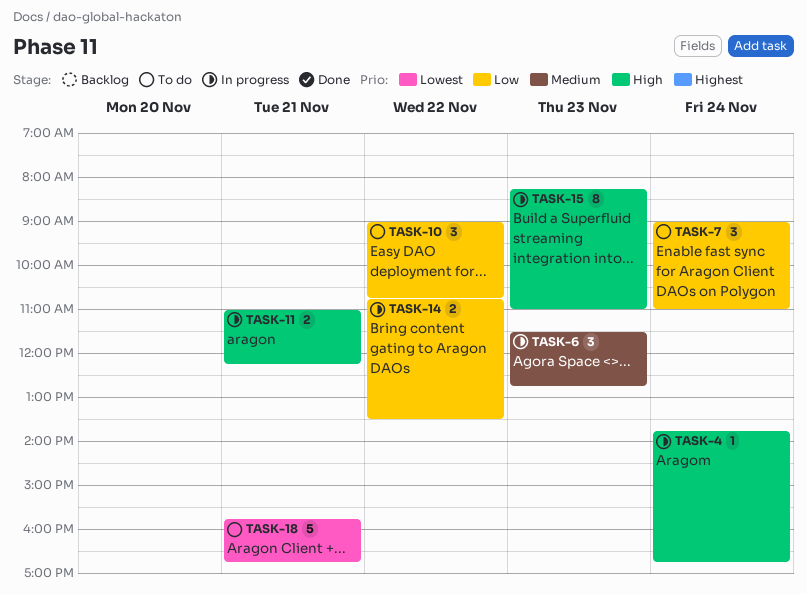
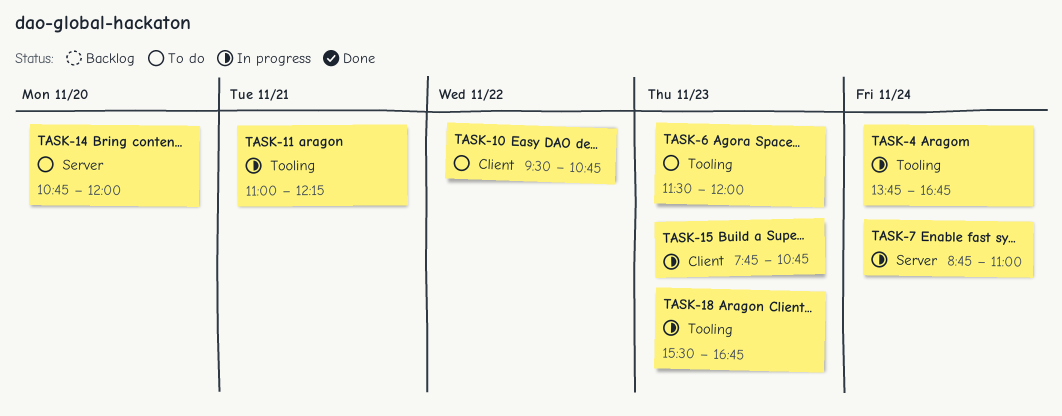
TASK-6, status: In progress -> To do
TASK-6, ends: 12:45 -> 12:00
TASK-7, status: To do -> In progress
TASK-7, begins: 09:00 -> 08:45
TASK-10, begins: 09:00 -> 09:30
TASK-14, status: In progress -> To do
TASK-14, day: Nov 22 -> Nov 20
TASK-14, ends: 13:30 -> 12:00
TASK-15, begins: 08:15 -> 07:45
TASK-15, ends: 11:00 -> 10:45
TASK-18, status: To do -> In progress
TASK-18, day: Nov 21 -> Nov 23
TASK-18, begins: 15:45 -> 15:30

